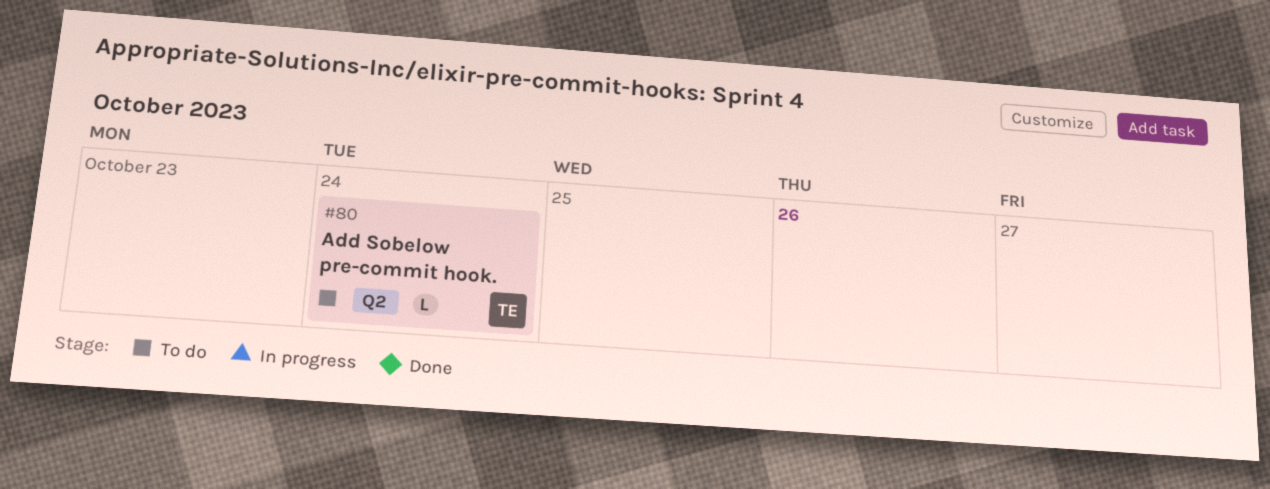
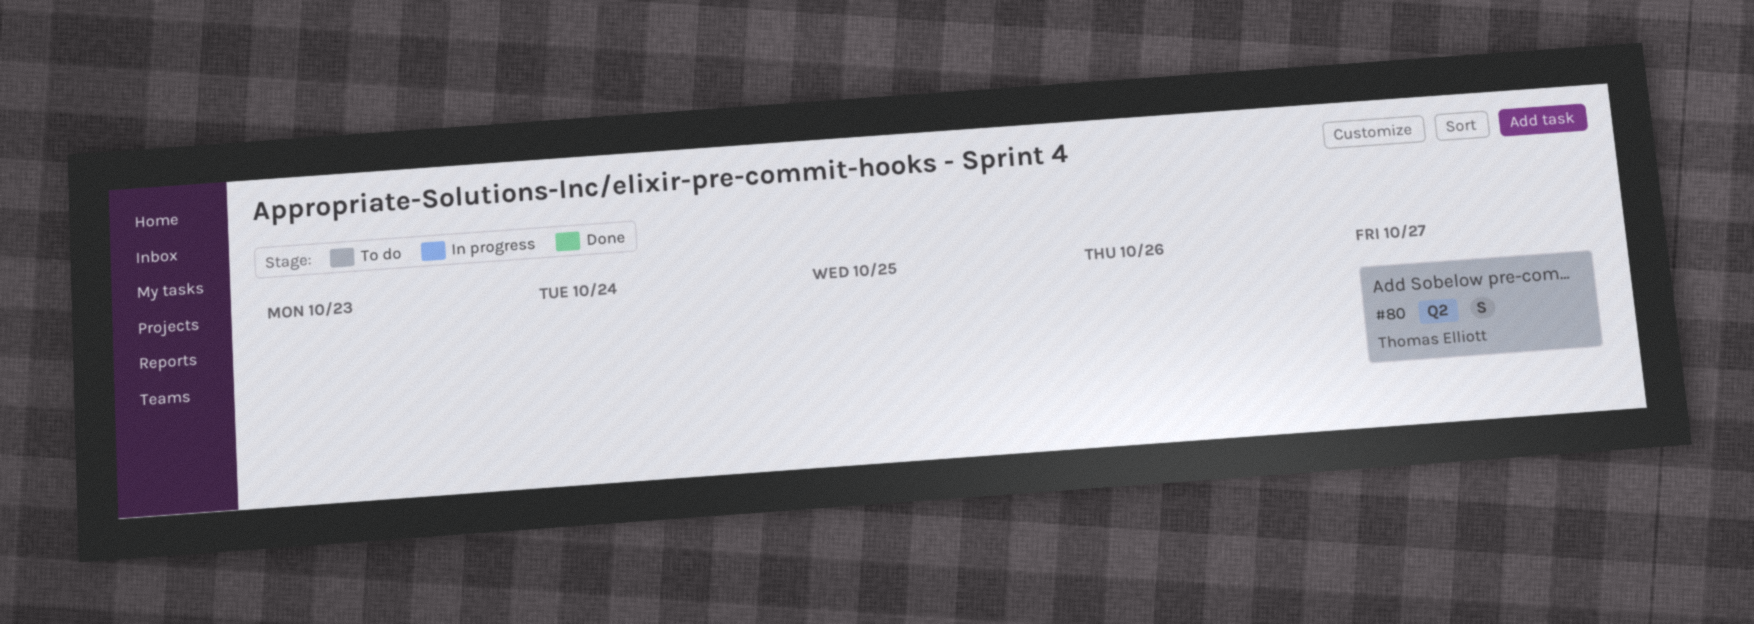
#80, estimate: L -> S
#80, due: Oct 24 -> Oct 27

